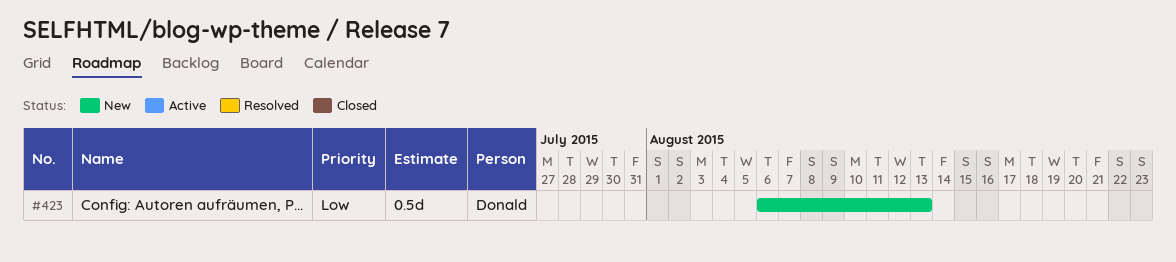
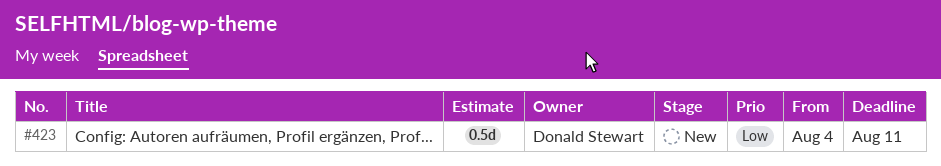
#423, start: Aug 6 -> Aug 4
#423, due: Aug 13 -> Aug 11

